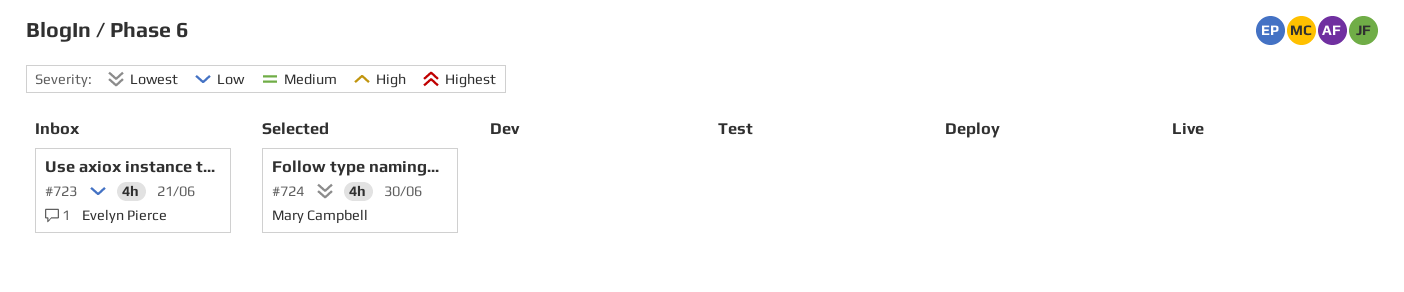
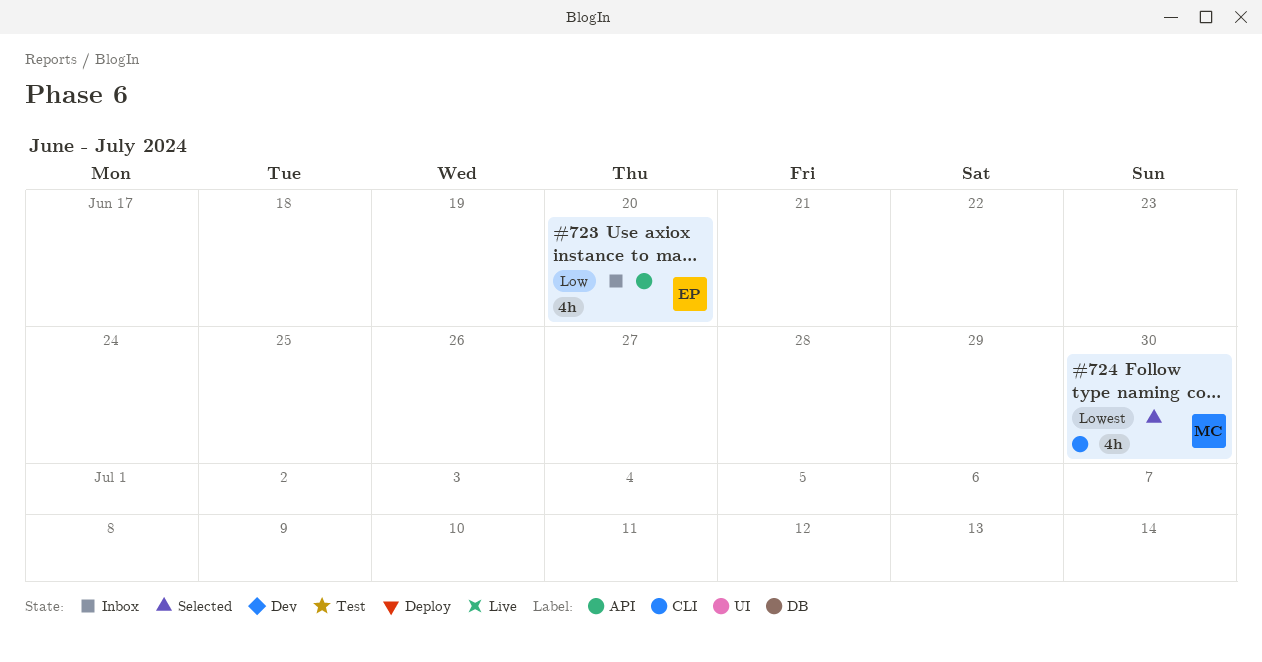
#723, due: Jun 21 -> Jun 20

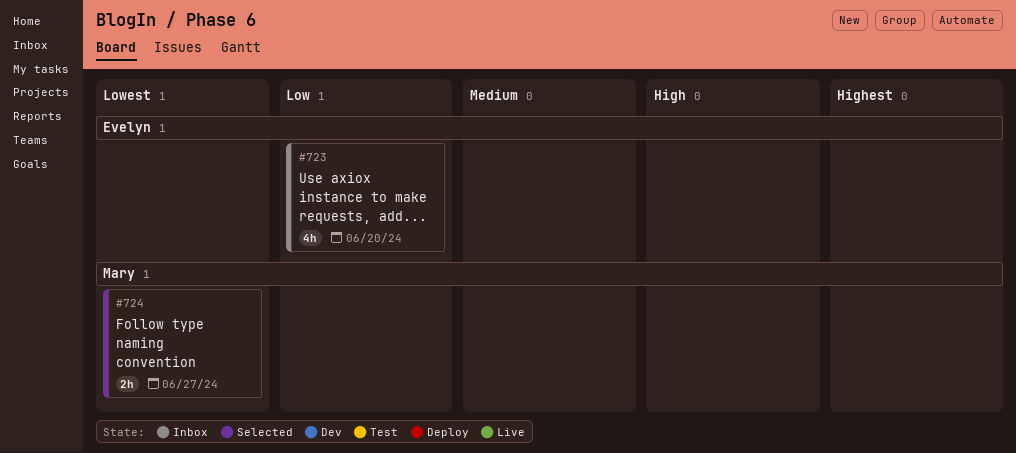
#724, estimate: 4h -> 2h
#724, due: Jun 30 -> Jun 27

